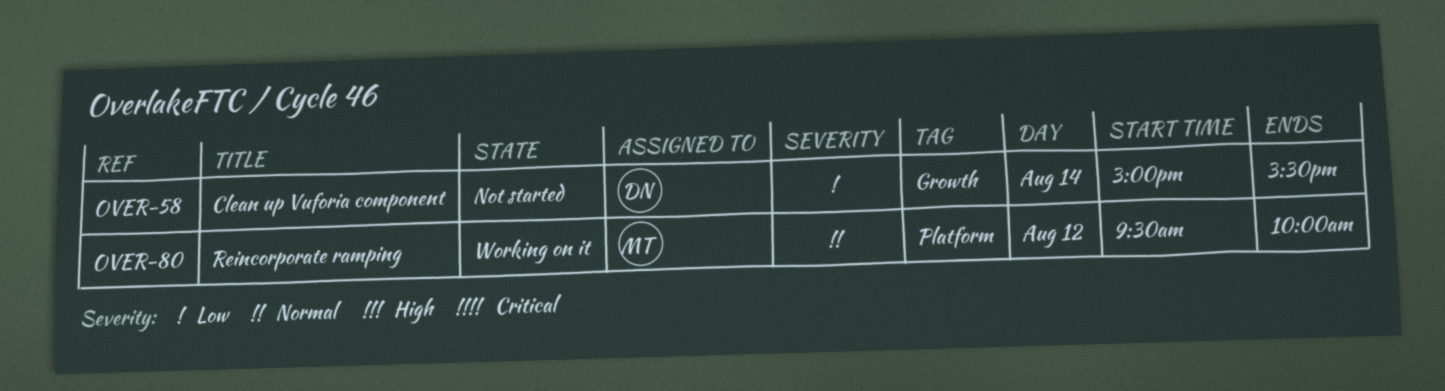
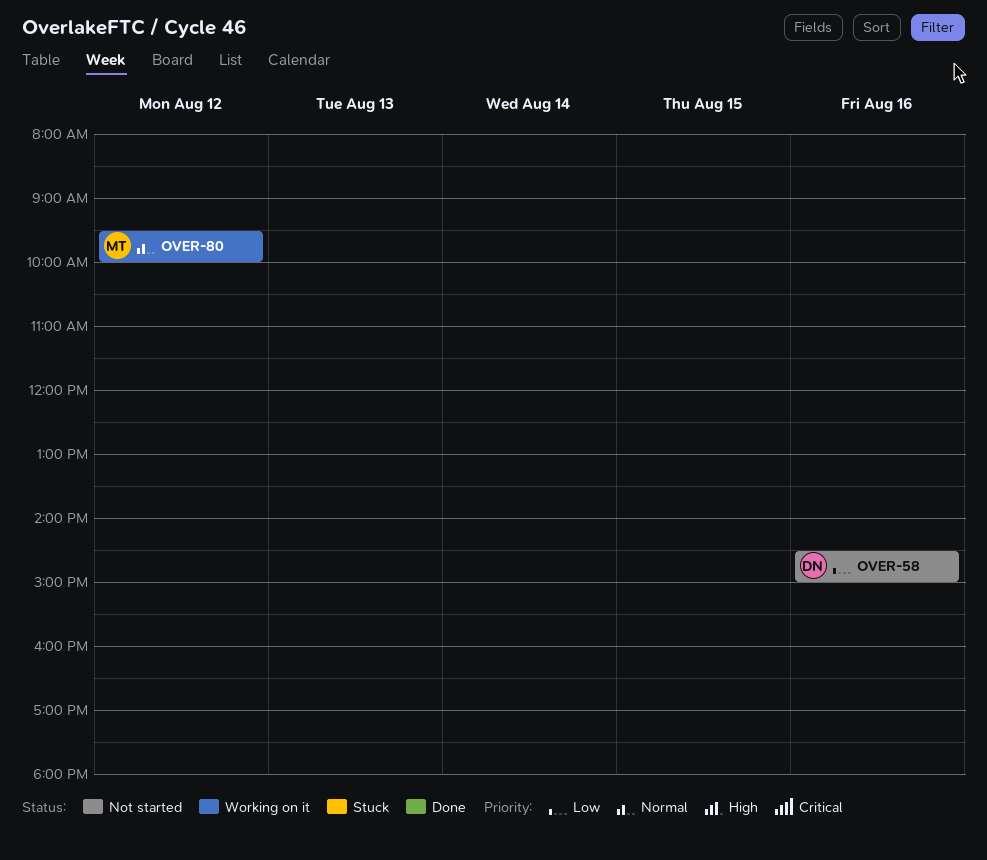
OVER-58, day: Aug 14 -> Aug 16
OVER-58, begins: 15:00 -> 14:30
OVER-58, ends: 15:30 -> 15:00

